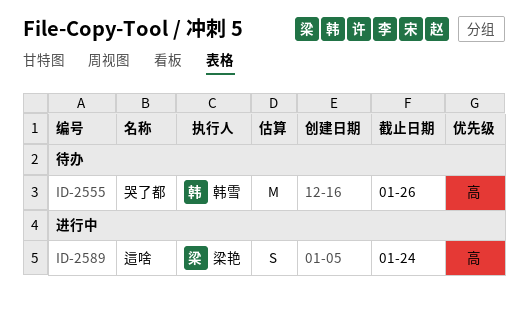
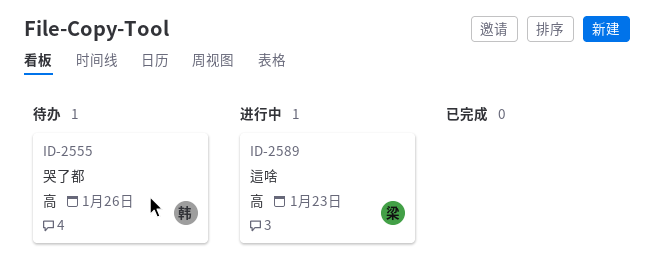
ID-2589, due: Jan 24 -> Jan 23

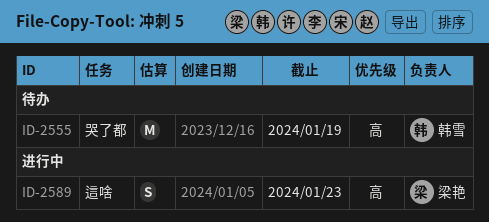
ID-2555, due: Jan 26 -> Jan 19

